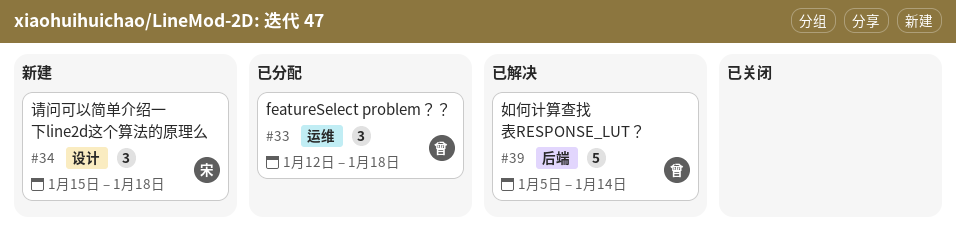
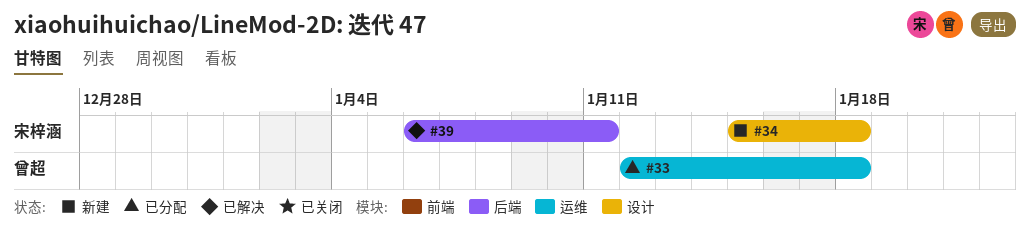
#39, owner: 曾超 -> 宋梓涵
#39, start: Jan 5 -> Jan 6
#39, due: Jan 14 -> Jan 11

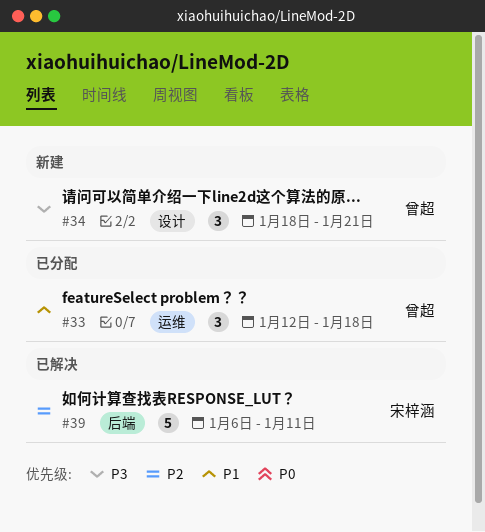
#34, owner: 宋梓涵 -> 曾超
#34, start: Jan 15 -> Jan 18
#34, due: Jan 18 -> Jan 21

